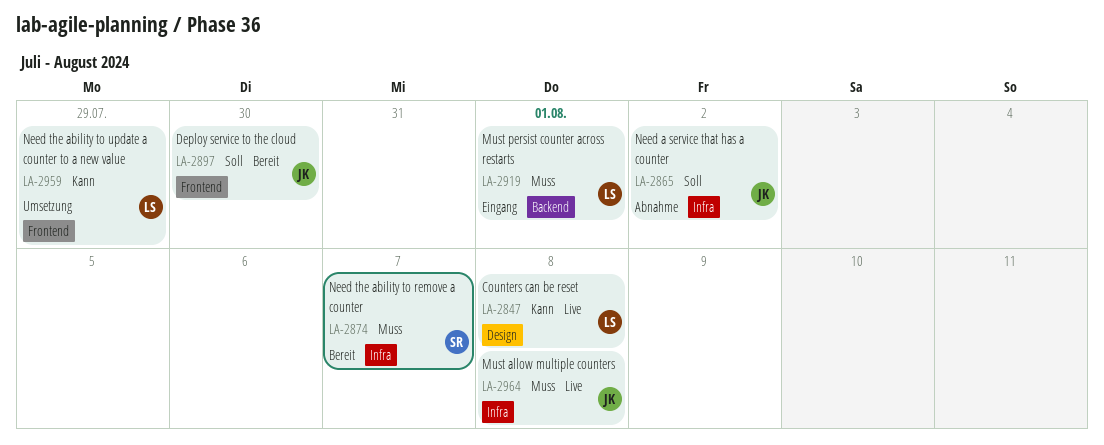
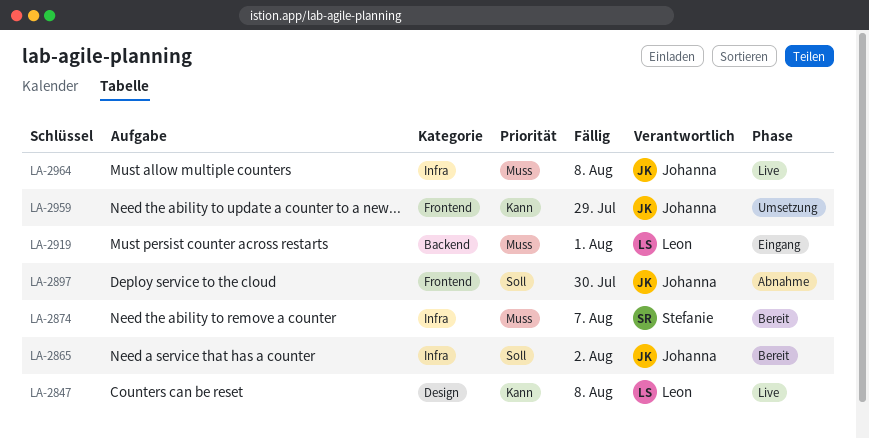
LA-2865, status: Abnahme -> Bereit
LA-2897, status: Bereit -> Abnahme
LA-2959, owner: Leon -> Johanna

